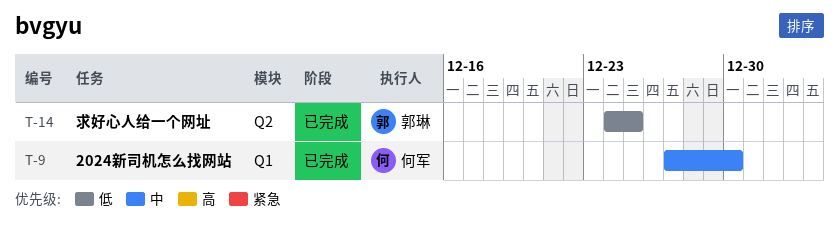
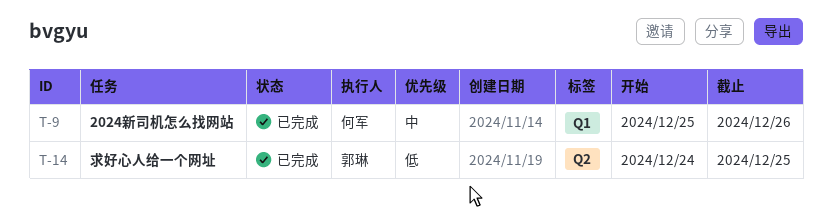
T-9, start: Dec 27 -> Dec 25
T-9, due: Dec 30 -> Dec 26

